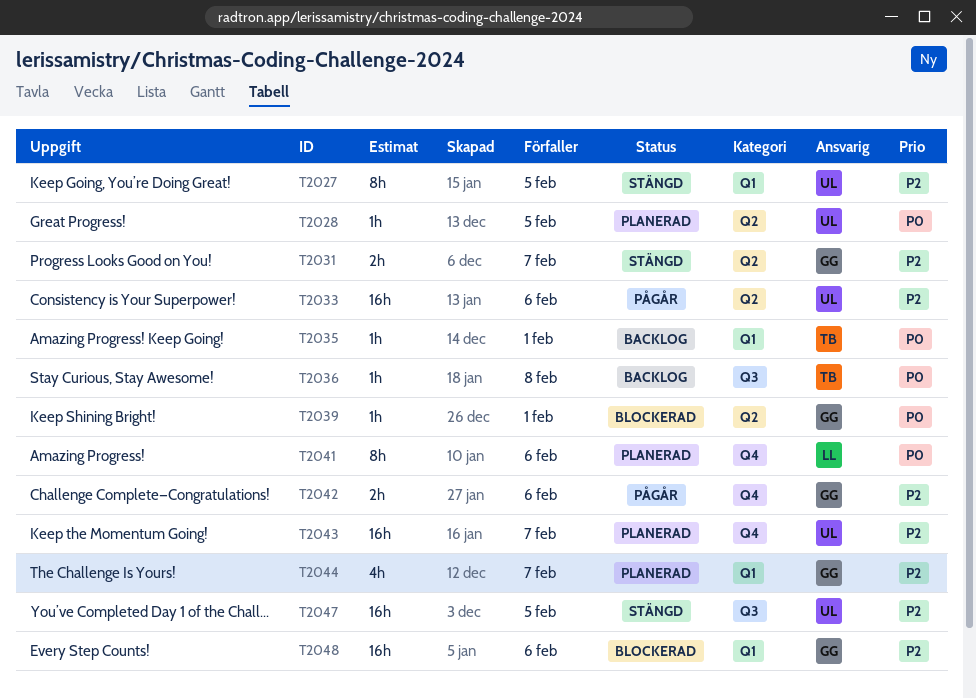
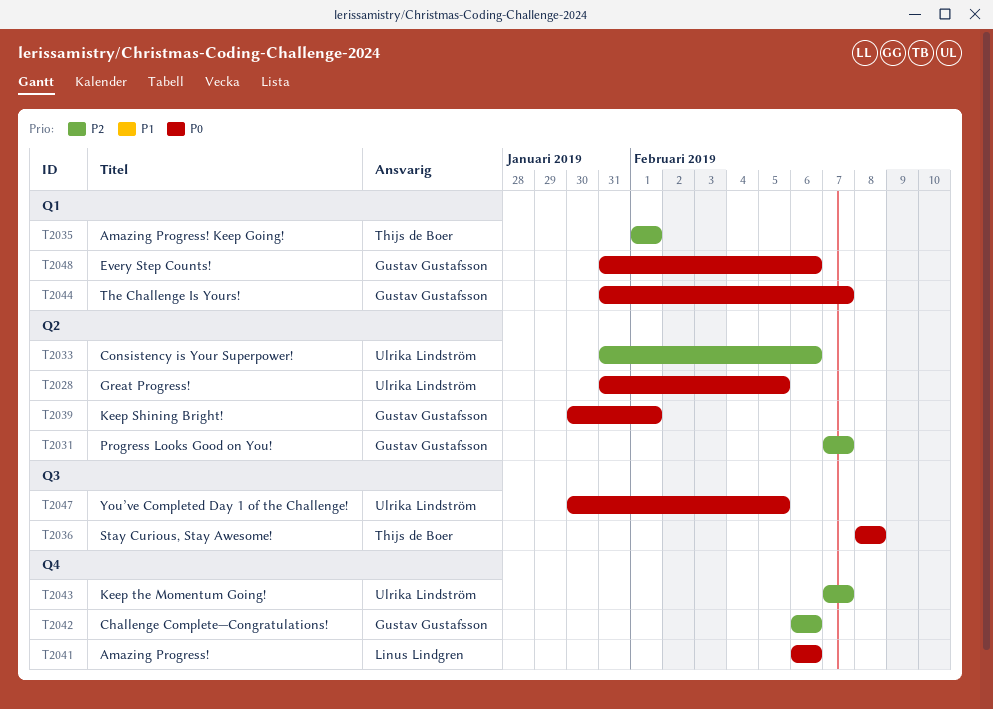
T2027: present -> none
T2035, priority: P0 -> P2
T2044, priority: P2 -> P0
T2047, priority: P2 -> P0
T2048, priority: P2 -> P0

